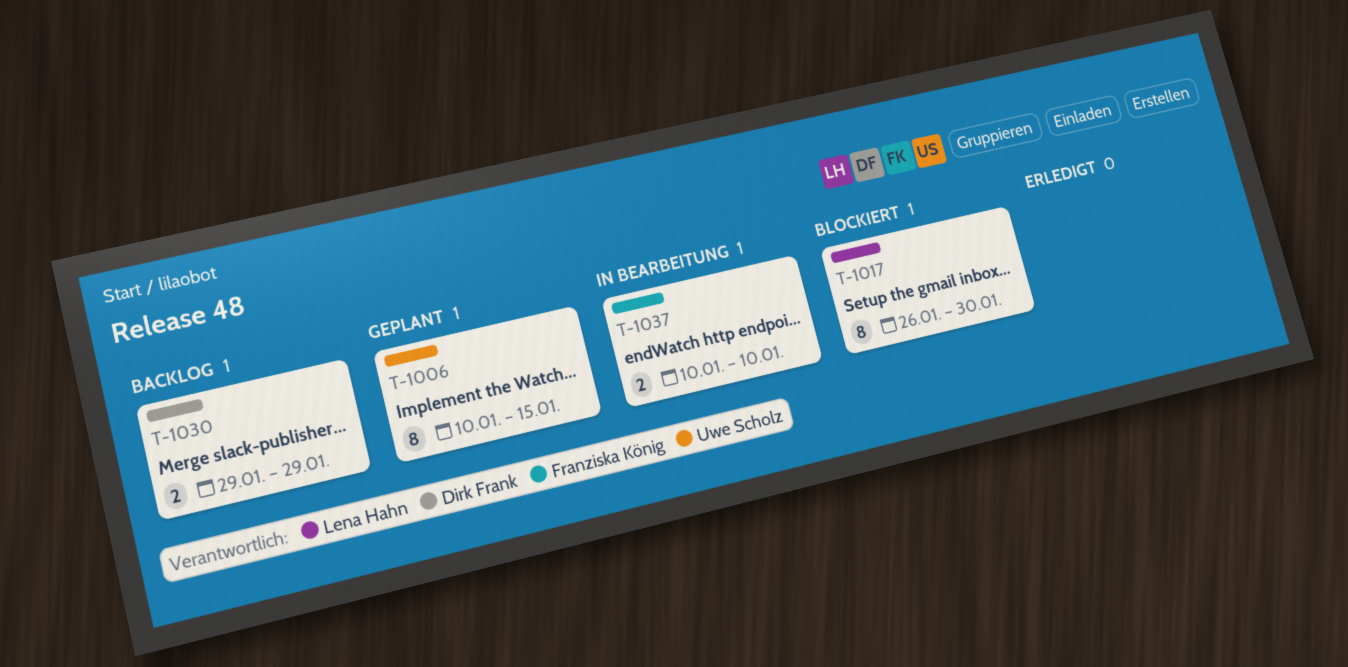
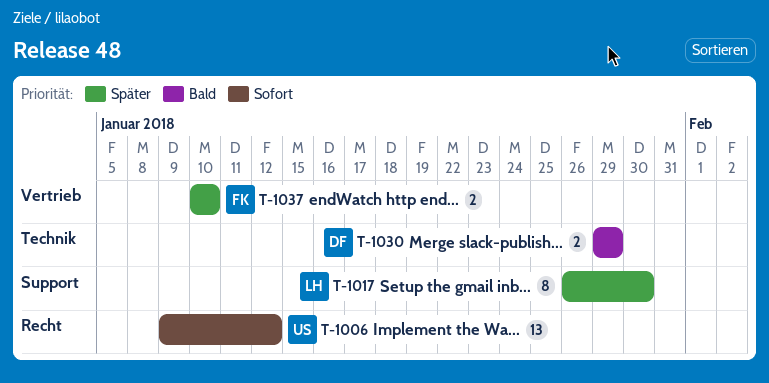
T-1006, estimate: 8 -> 13
T-1006, start: Jan 10 -> Jan 9
T-1006, due: Jan 15 -> Jan 12

